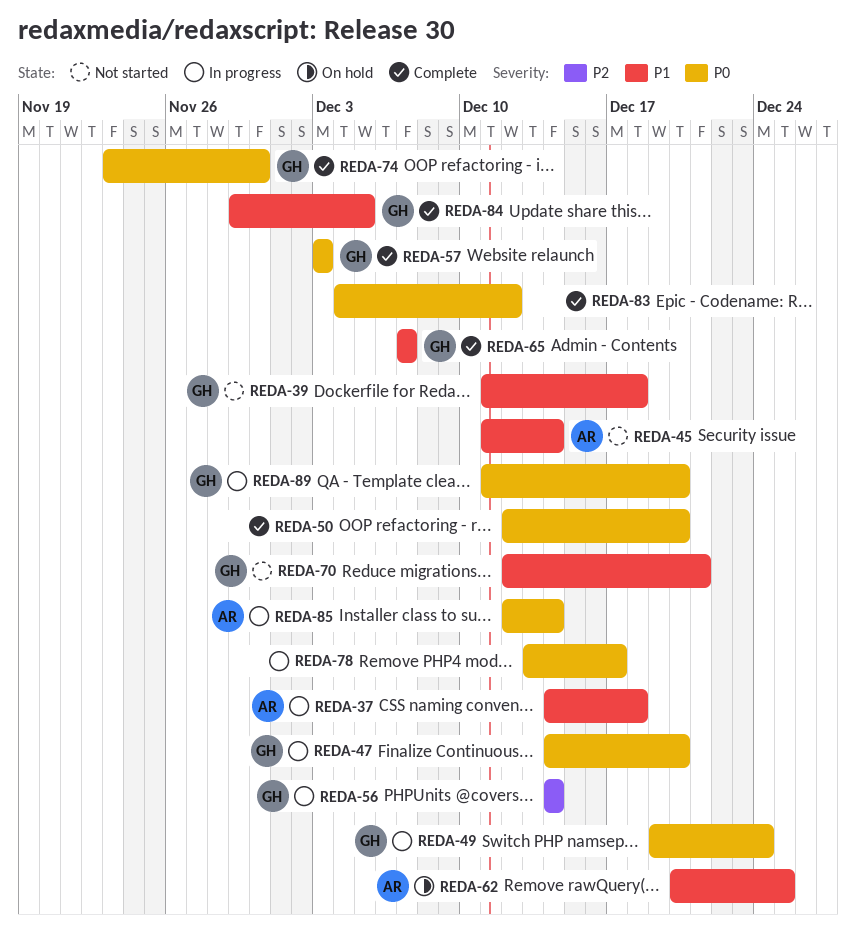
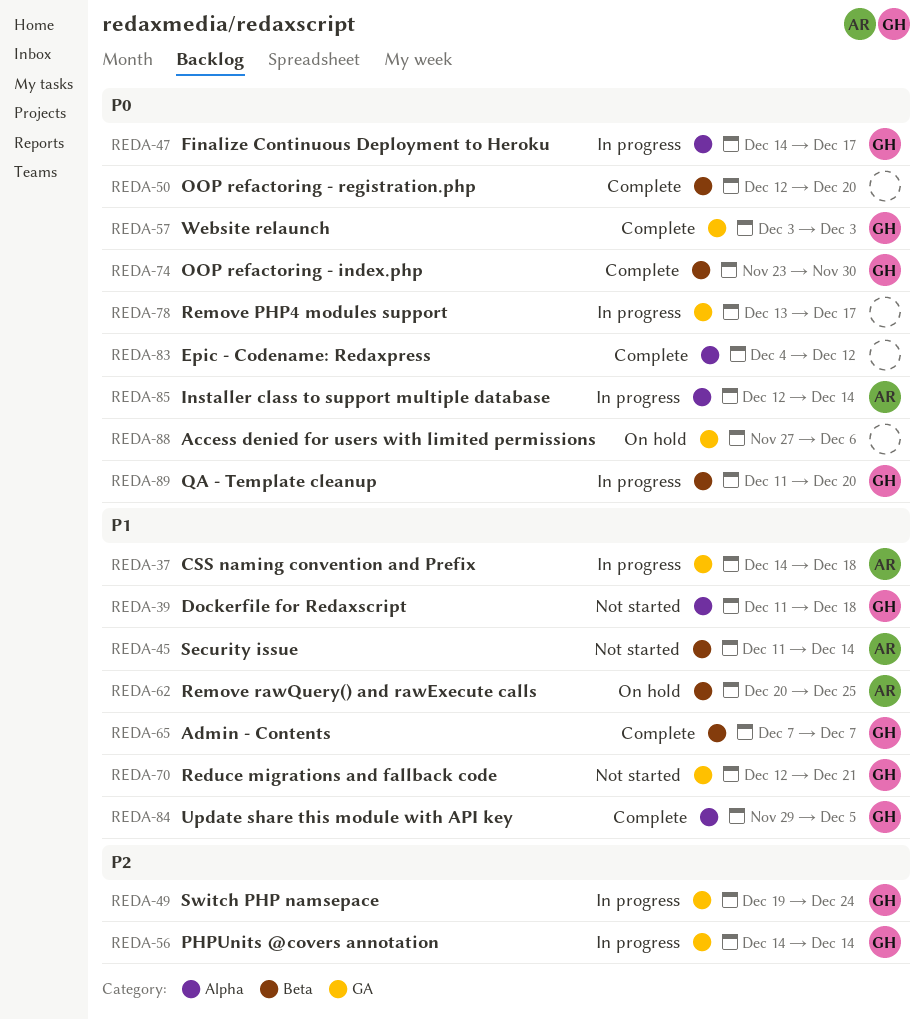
REDA-47, due: Dec 20 -> Dec 17
REDA-49, priority: P0 -> P2
REDA-88: none -> present

